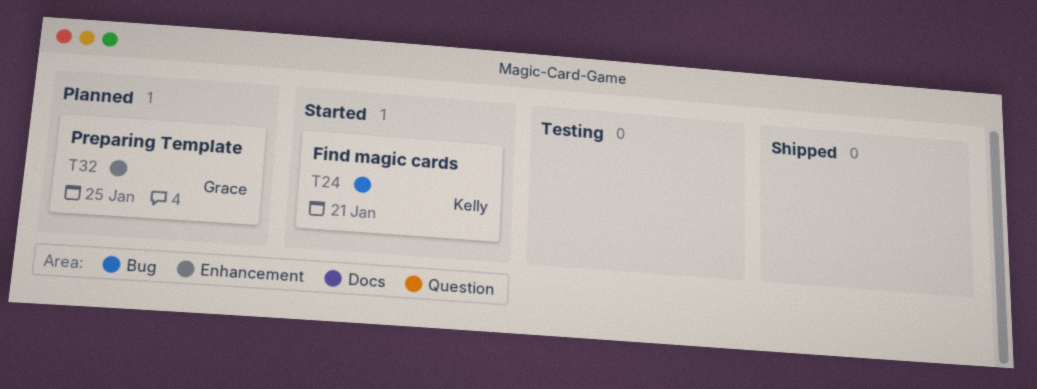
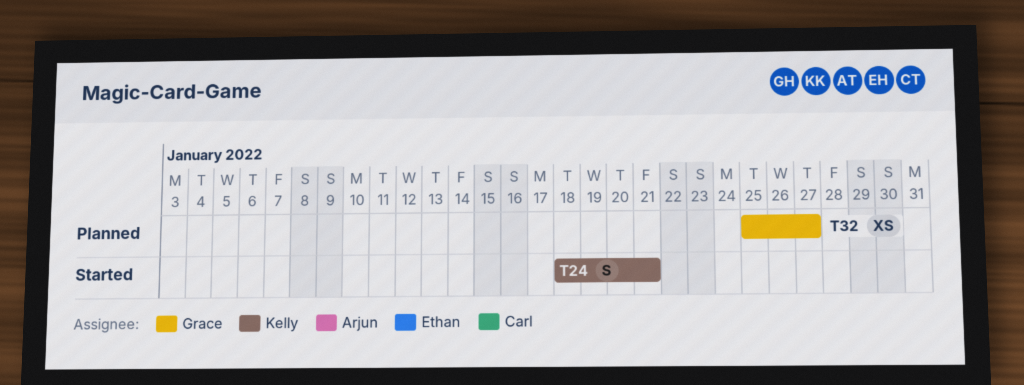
T32, due: Jan 25 -> Jan 27

